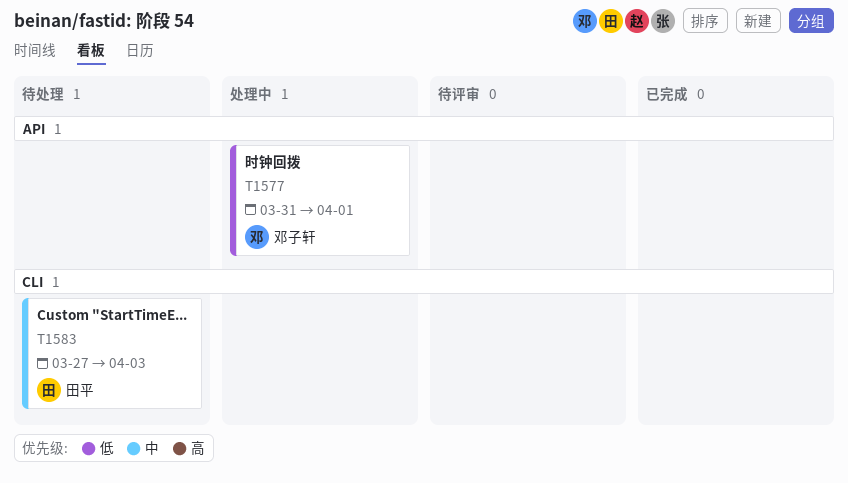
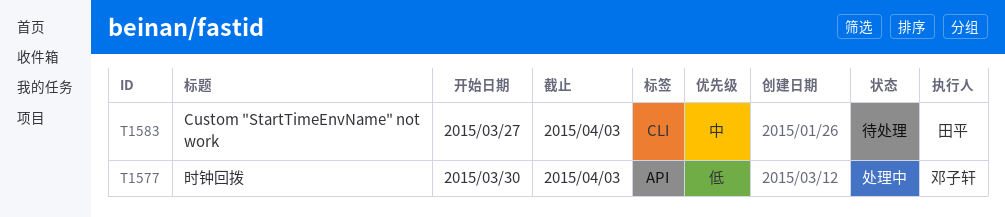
T1577, start: Mar 31 -> Mar 30
T1577, due: Apr 1 -> Apr 3

